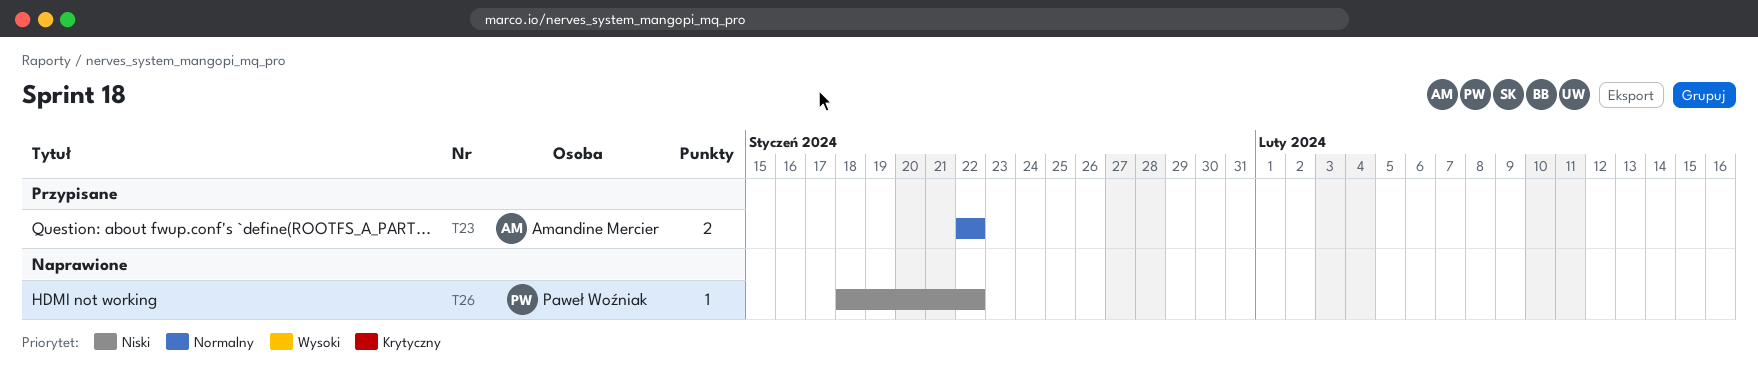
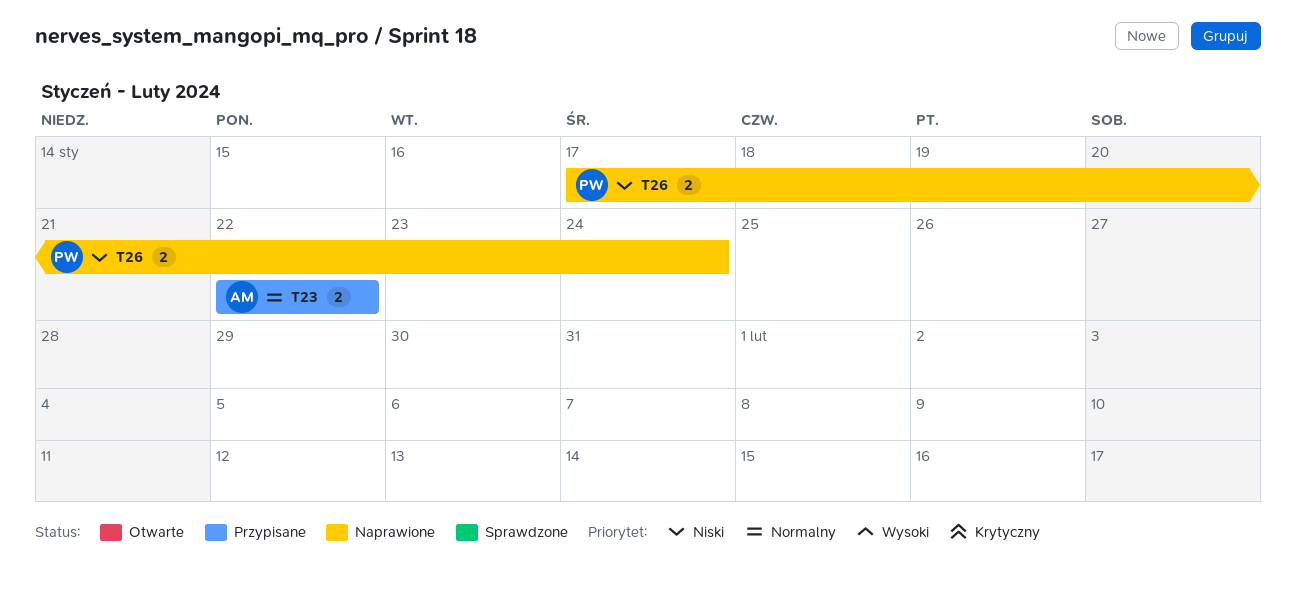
T26, estimate: 1 -> 2
T26, start: Jan 18 -> Jan 17
T26, due: Jan 22 -> Jan 24

